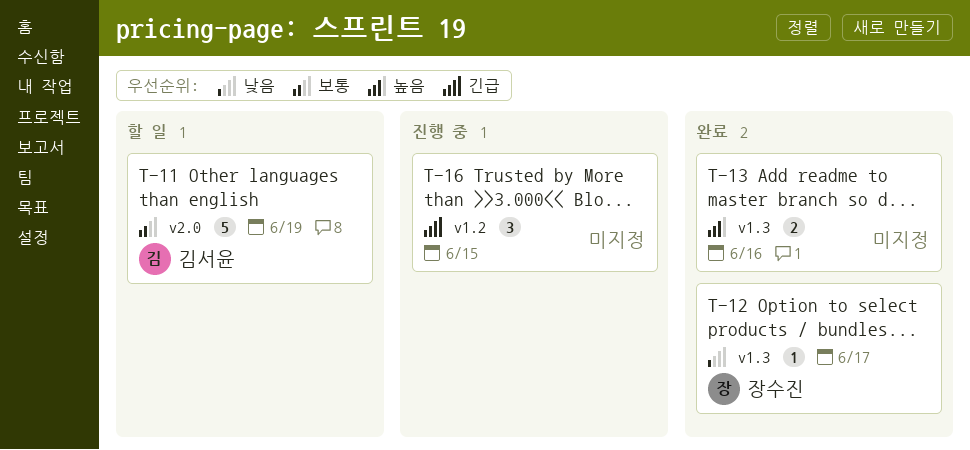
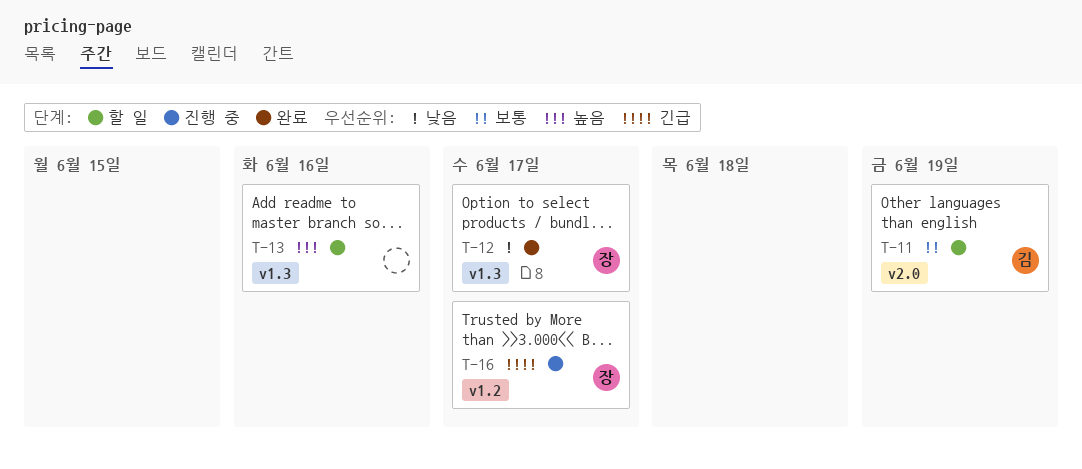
T-13, status: 완료 -> 할 일
T-16, owner: none -> 장수진
T-16, due: Jun 15 -> Jun 17

